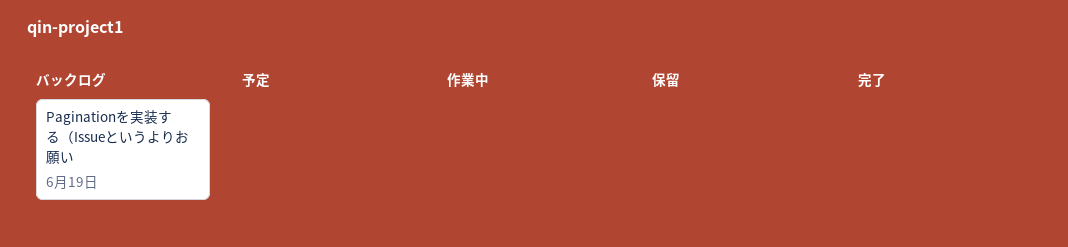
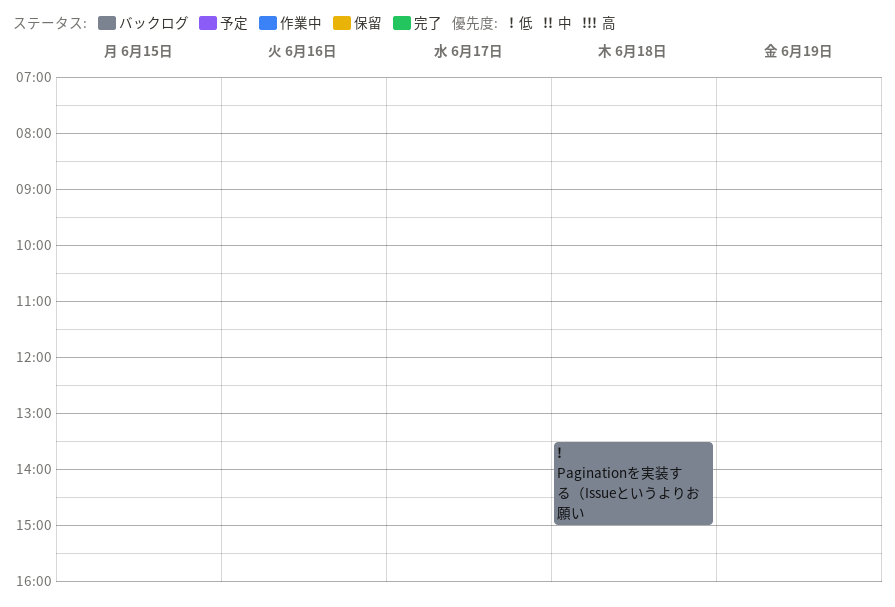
Paginationを実装する（Issueというよりお願い, day: Jun 19 -> Jun 18

